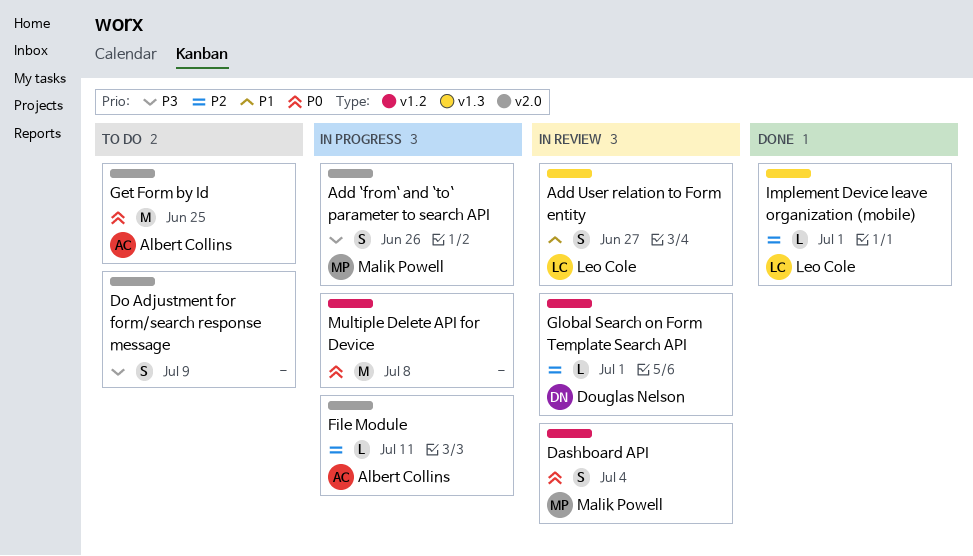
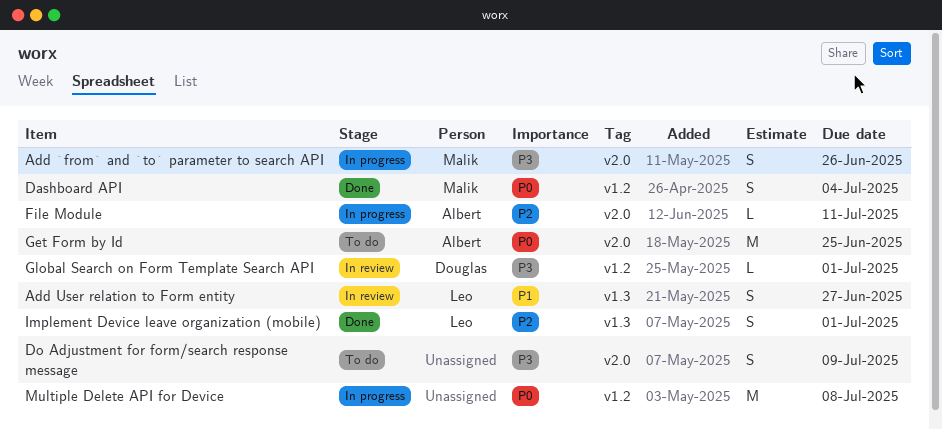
Dashboard API, status: In review -> Done
Global Search on Form Template Search API, priority: P2 -> P3
Implement Device leave organization (mobile), estimate: L -> S

